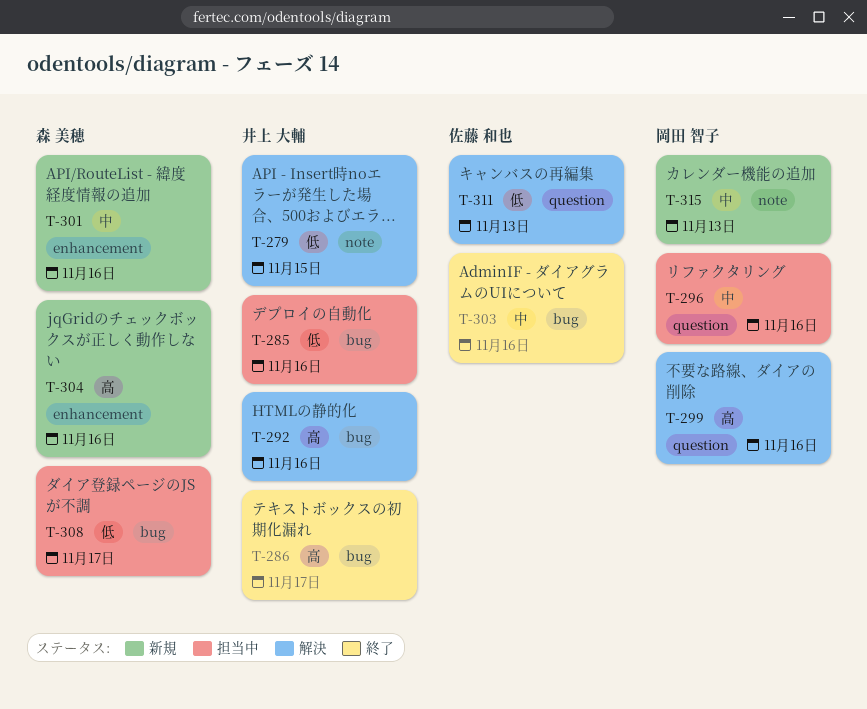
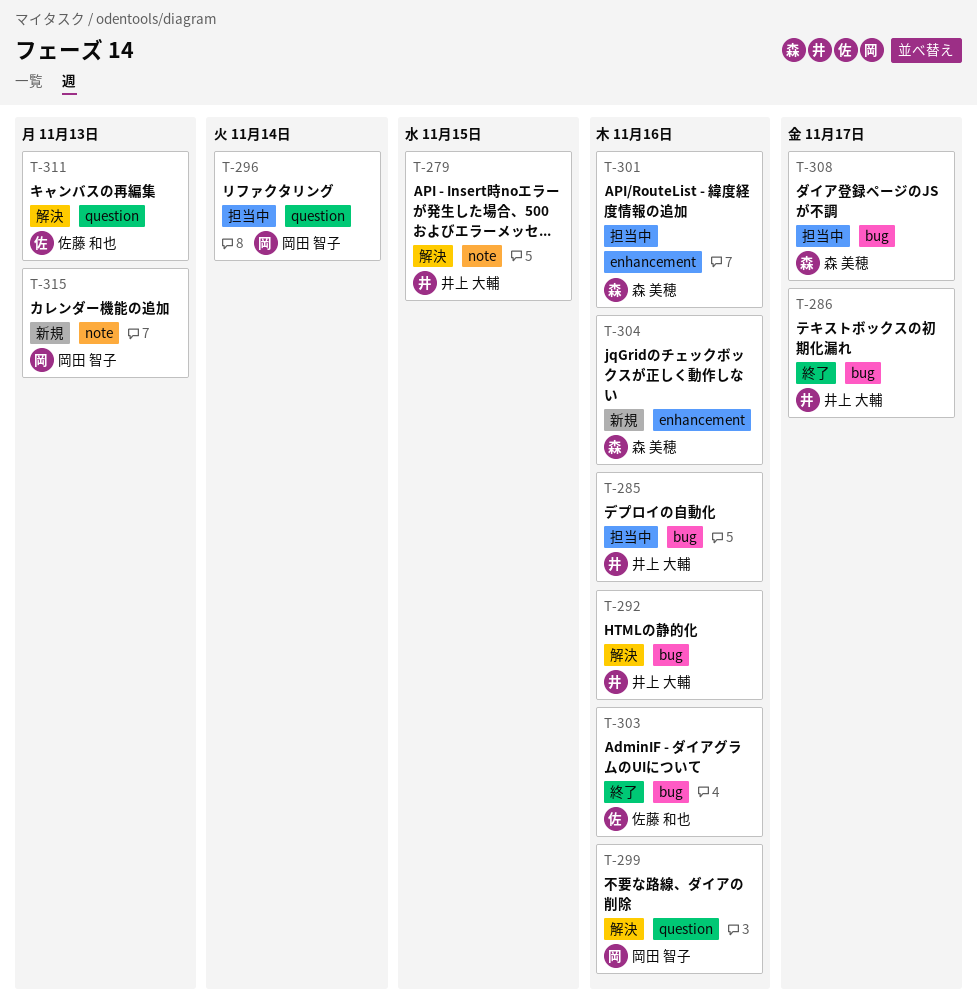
T-296, due: Nov 16 -> Nov 14
T-301, status: 新規 -> 担当中

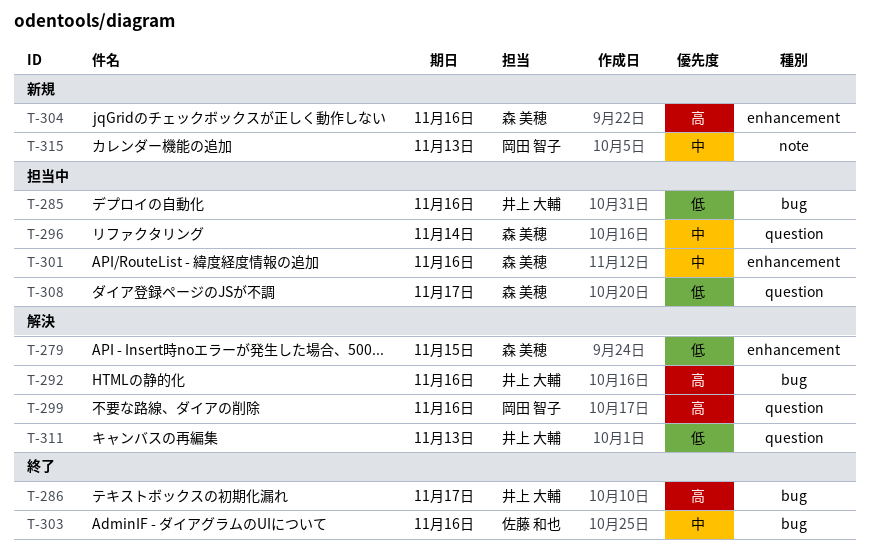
T-279, owner: 井上 大輔 -> 森 美穂
T-279, label: note -> enhancement
T-296, owner: 岡田 智子 -> 森 美穂
T-308, label: bug -> question
T-311, owner: 佐藤 和也 -> 井上 大輔

